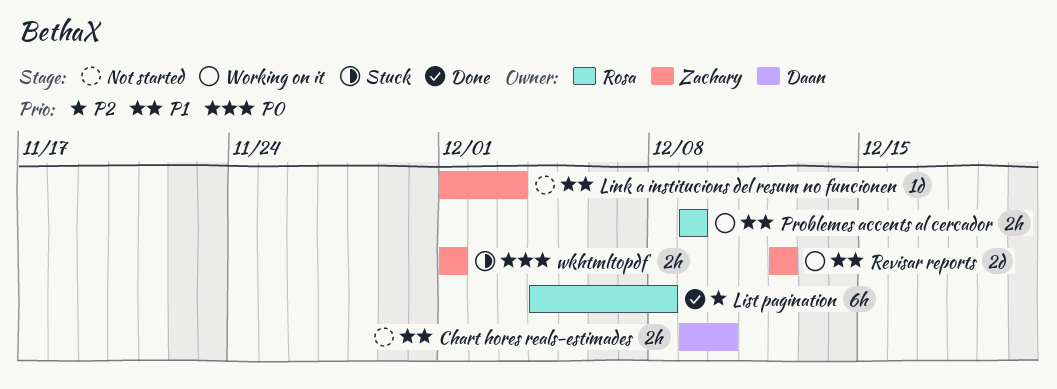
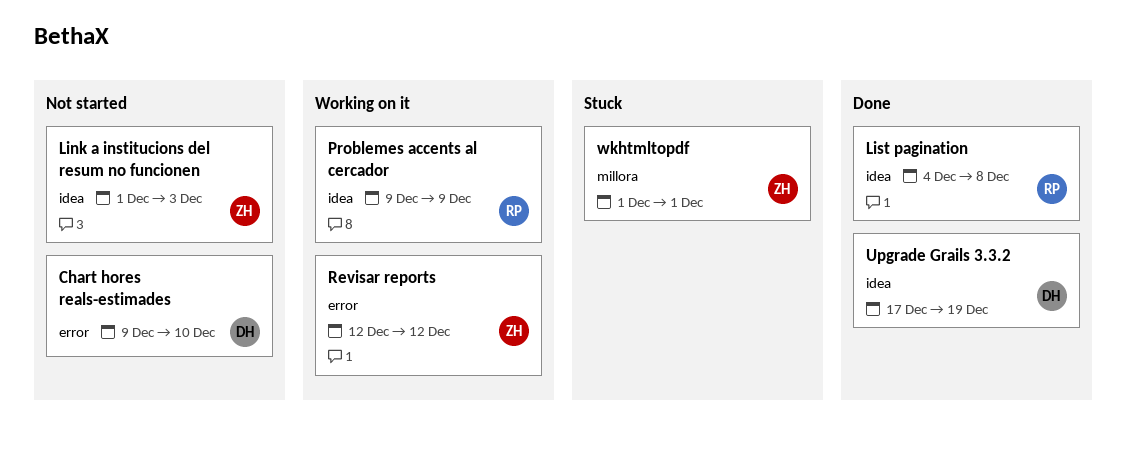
Upgrade Grails 3.3.2: none -> present

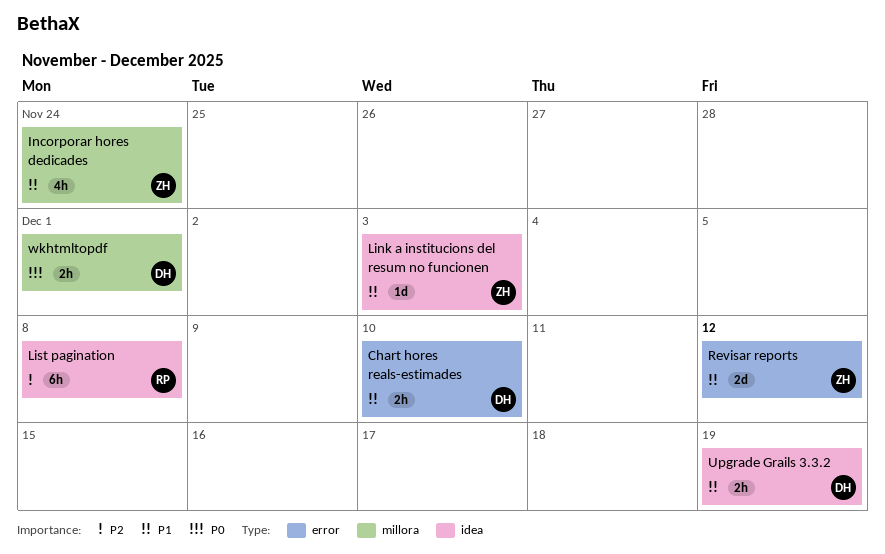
Incorporar hores dedicades: none -> present
Problemes accents al cercador: present -> none
wkhtmltopdf, owner: ZH -> DH

